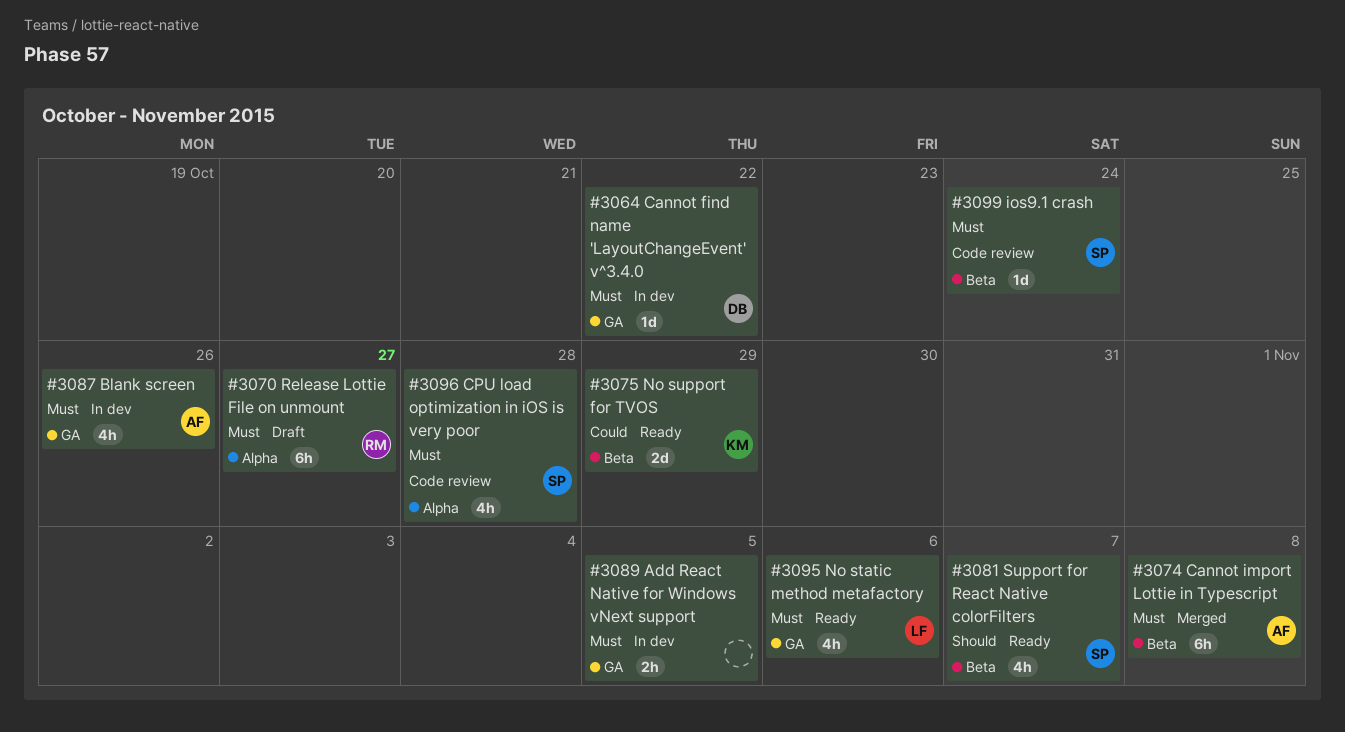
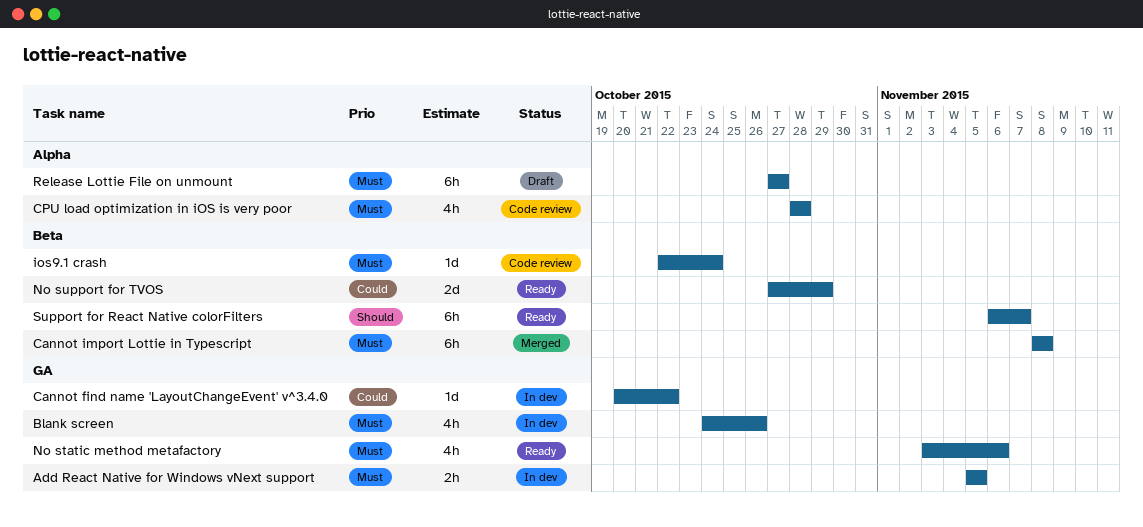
Cannot find name 'LayoutChangeEvent' v^3.4.0, priority: Must -> Could
Support for React Native colorFilters, estimate: 4h -> 6h

